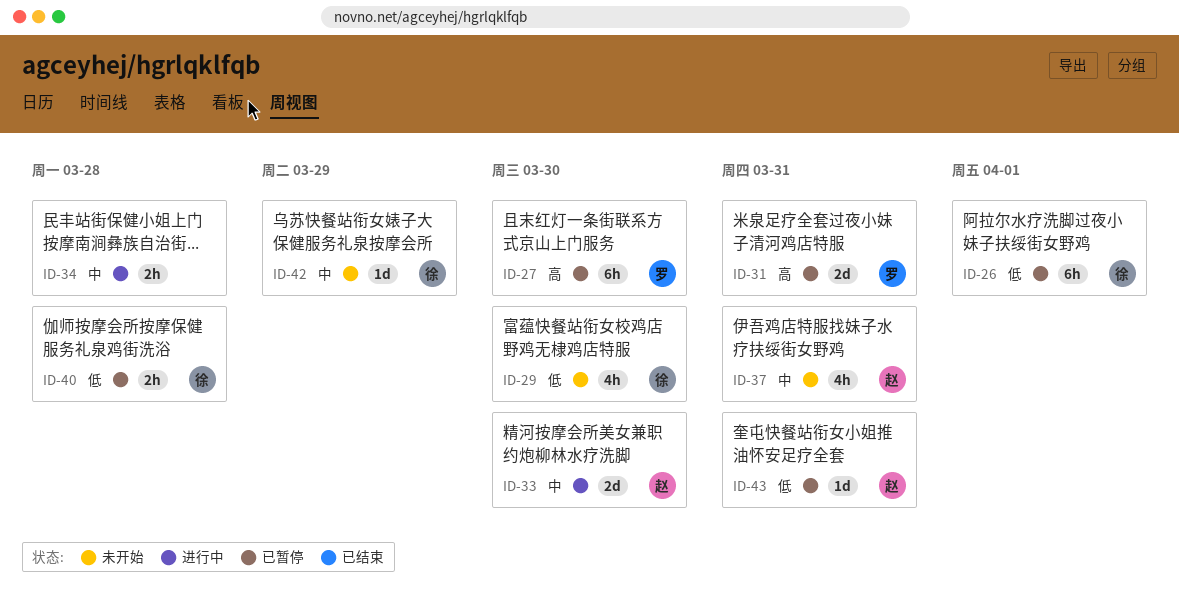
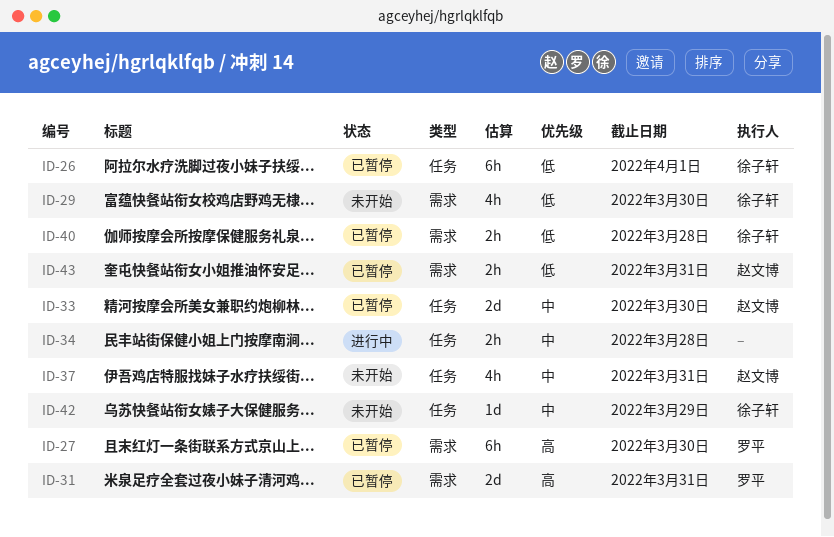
ID-33, status: 进行中 -> 已暂停
ID-43, estimate: 1d -> 2h

